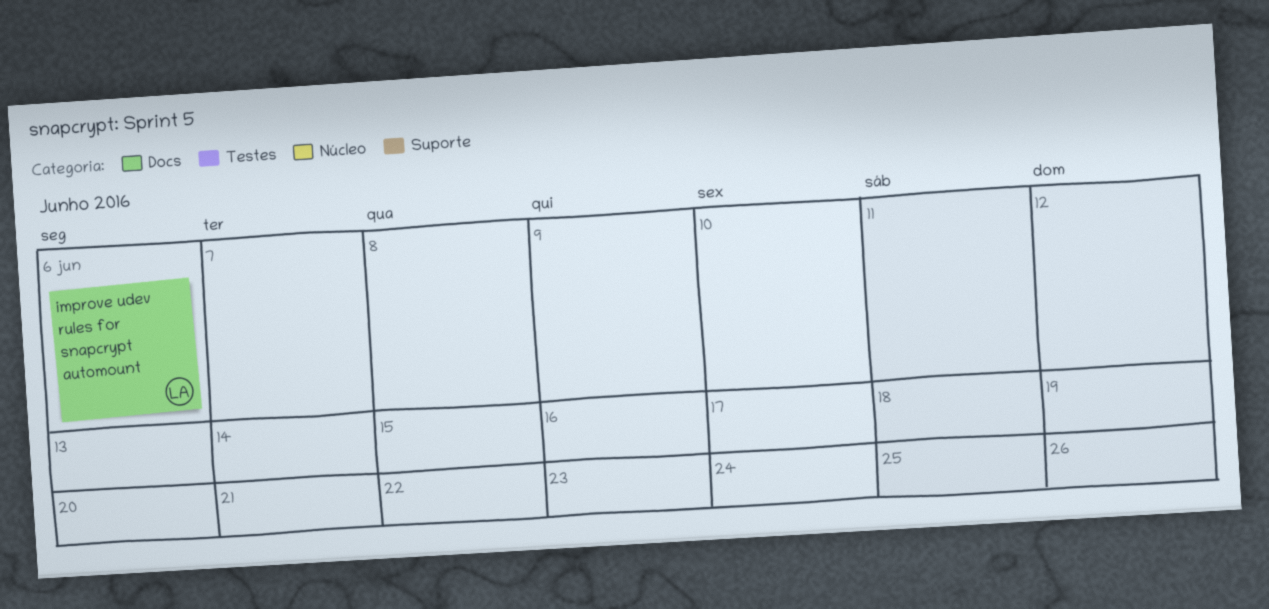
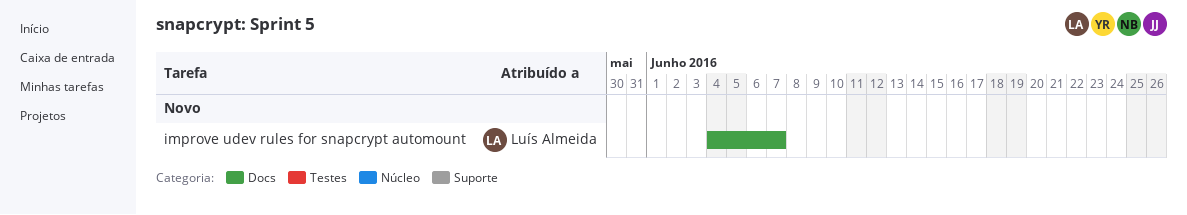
improve udev rules for snapcrypt automount, due: Jun 6 -> Jun 7

